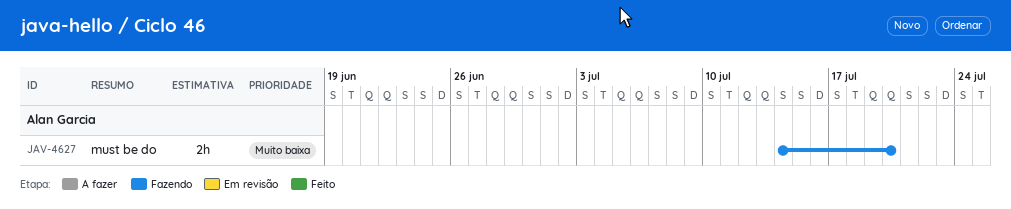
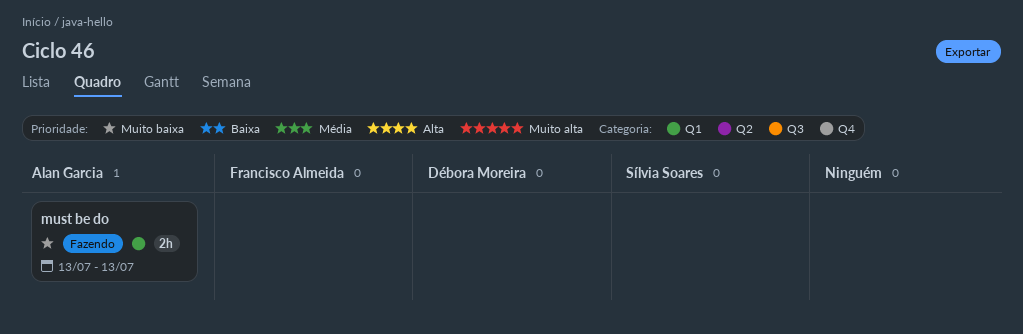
must be do, start: Jul 14 -> Jul 13
must be do, due: Jul 20 -> Jul 13

